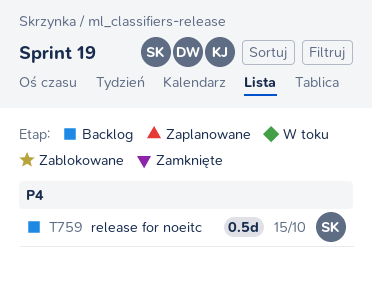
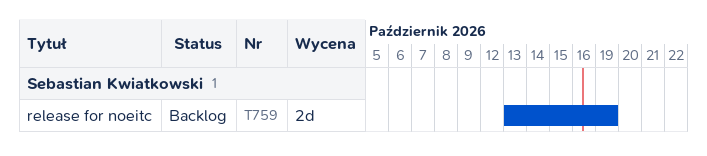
T759, estimate: 0.5d -> 2d
T759, due: Oct 15 -> Oct 19

